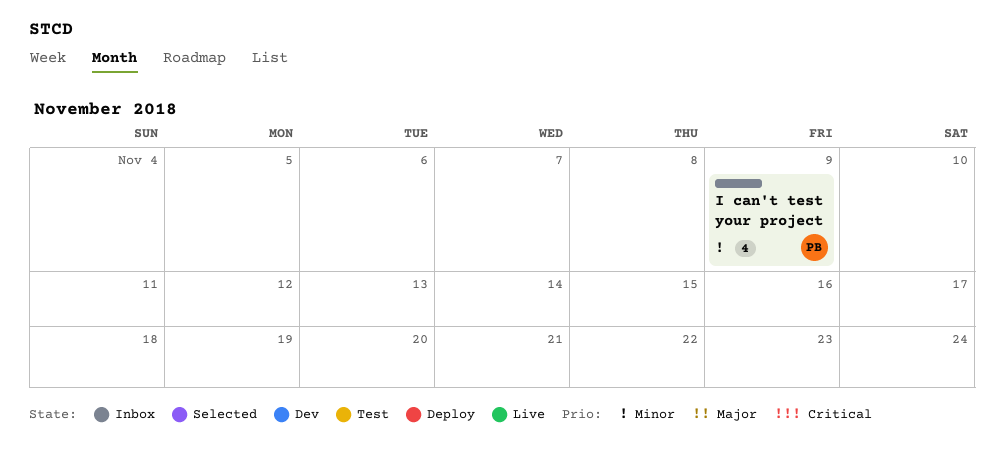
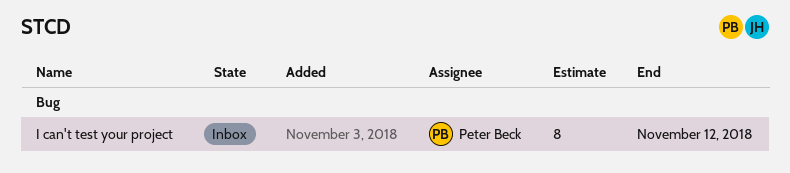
I can't test your project, estimate: 4 -> 8
I can't test your project, due: Nov 9 -> Nov 12

